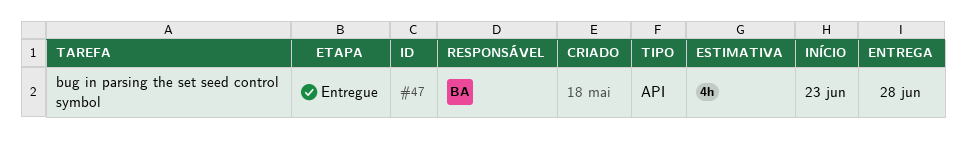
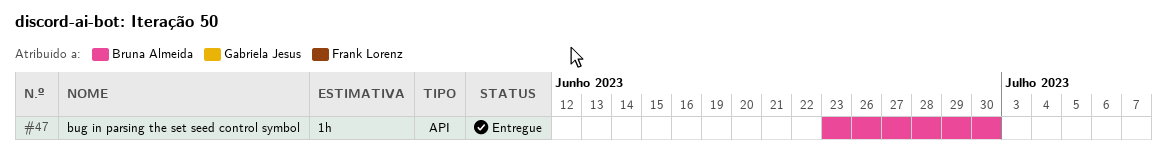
#47, estimate: 4h -> 1h
#47, due: Jun 28 -> Jun 30

